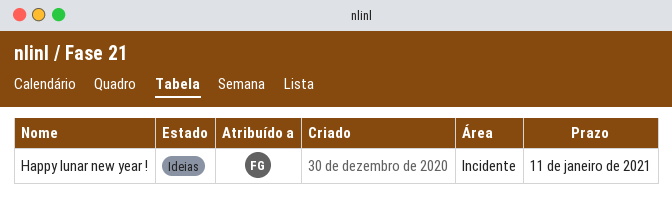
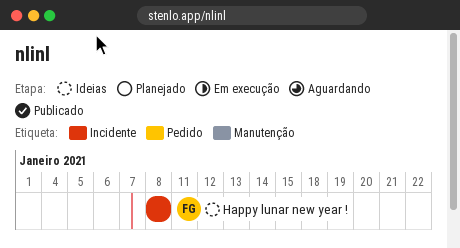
Happy lunar new year !, due: Jan 11 -> Jan 8

